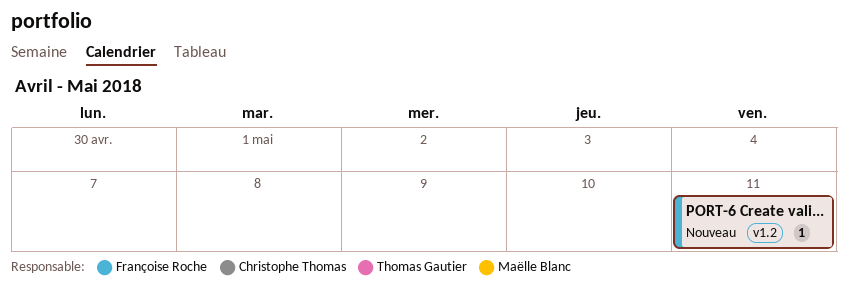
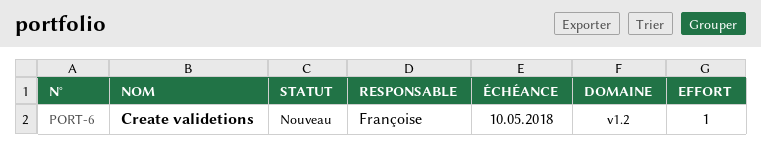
PORT-6, due: May 11 -> May 10

